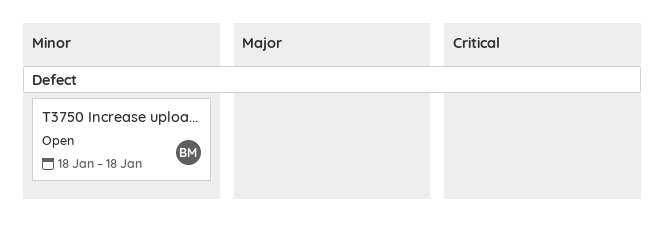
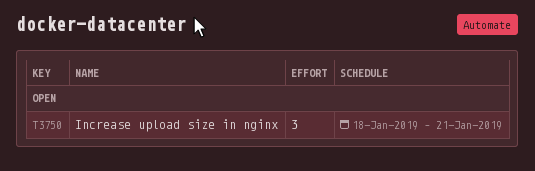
T3750, due: Jan 18 -> Jan 21

